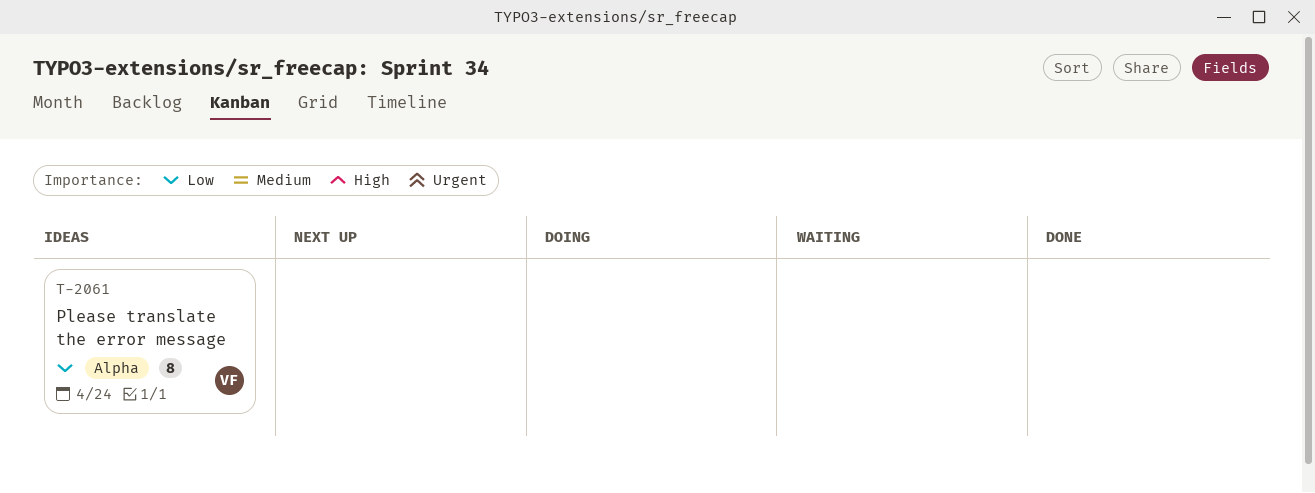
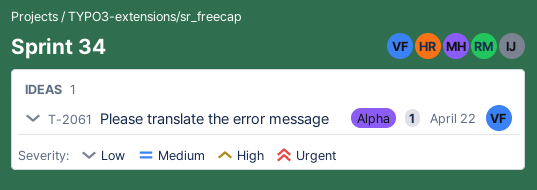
T-2061, estimate: 8 -> 1
T-2061, due: Apr 24 -> Apr 22

